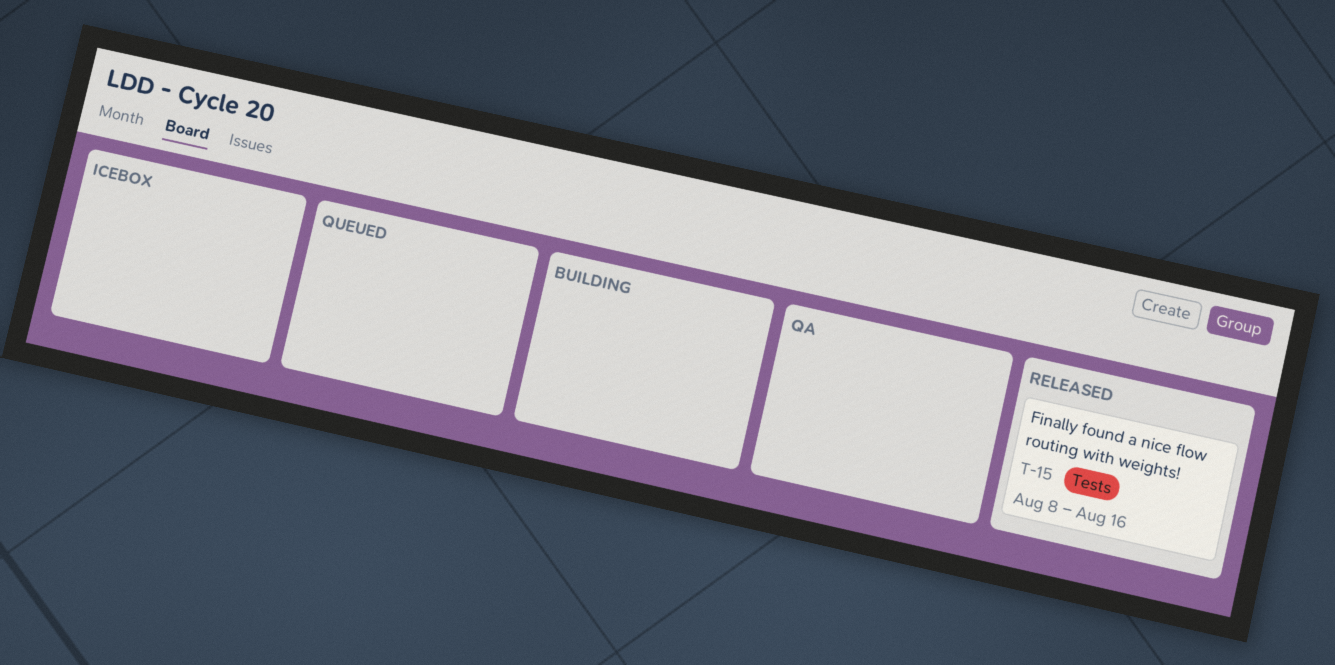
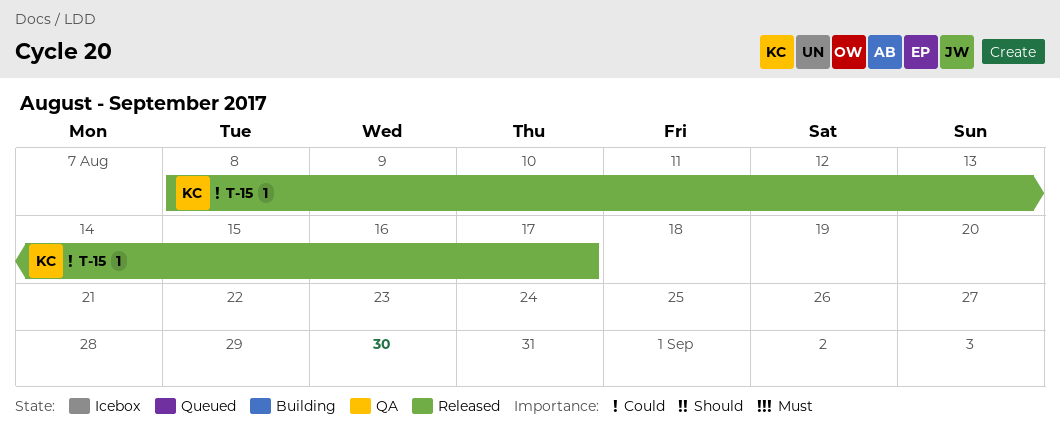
T-15, due: Aug 16 -> Aug 17

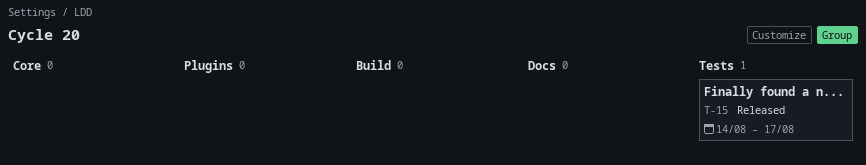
T-15, start: Aug 8 -> Aug 14

